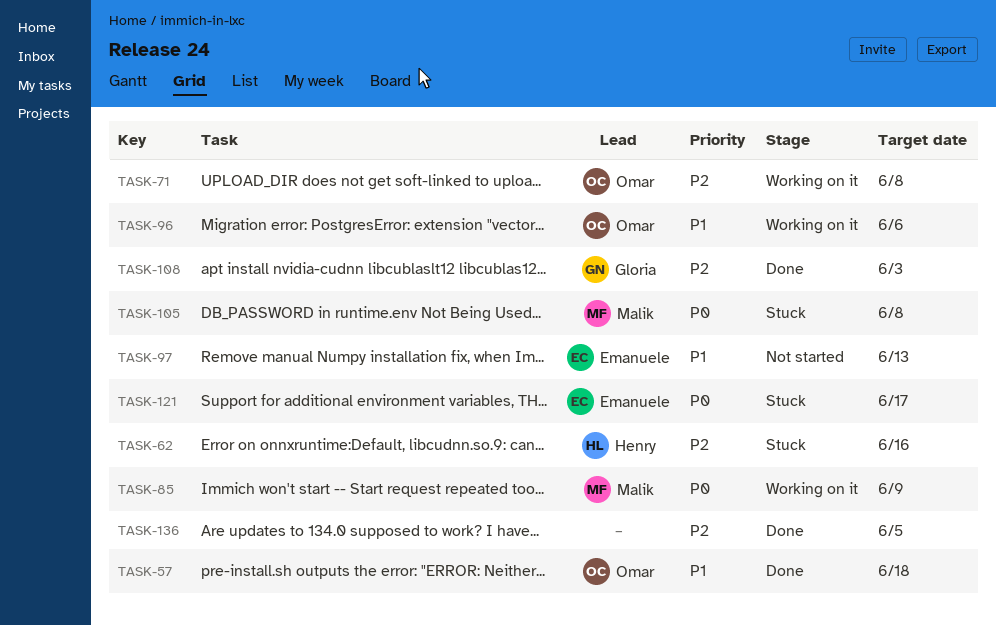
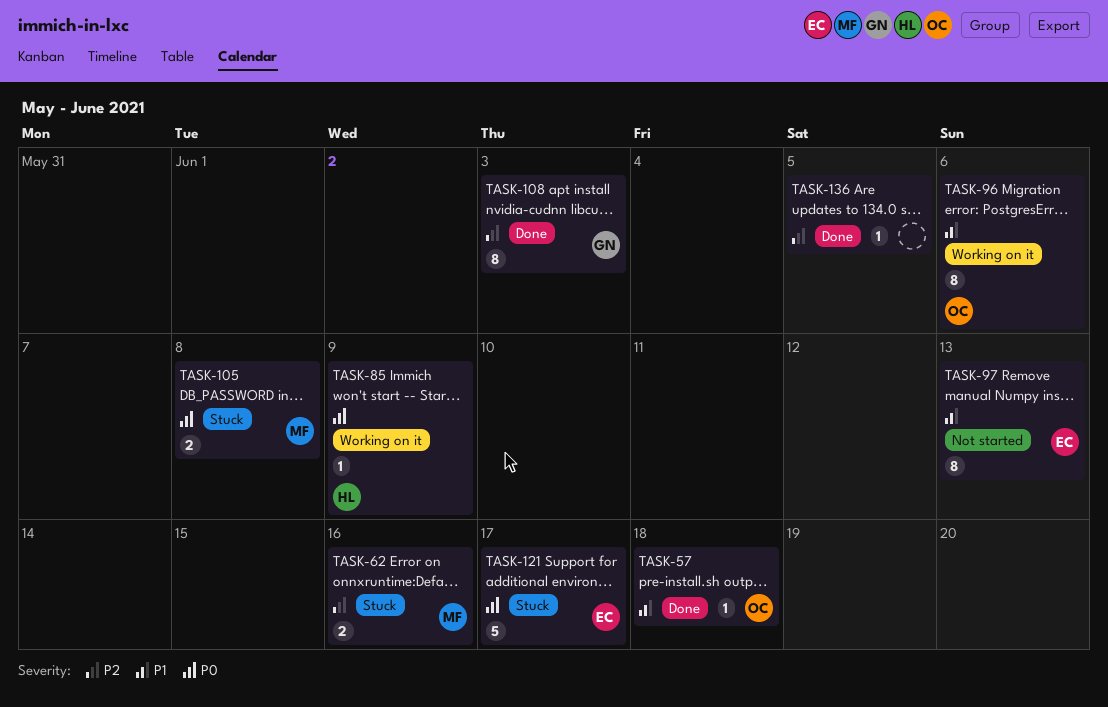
TASK-62, owner: Henry -> Malik
TASK-71: present -> none
TASK-85, owner: Malik -> Henry

